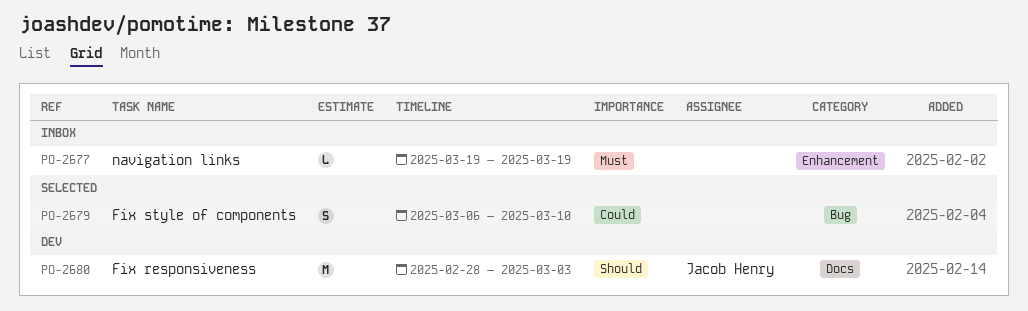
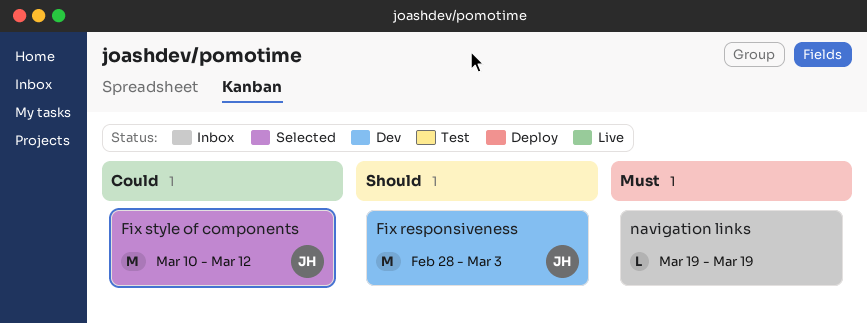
Fix style of components, owner: none -> Jacob Henry
Fix style of components, estimate: S -> M
Fix style of components, start: Mar 6 -> Mar 10
Fix style of components, due: Mar 10 -> Mar 12

